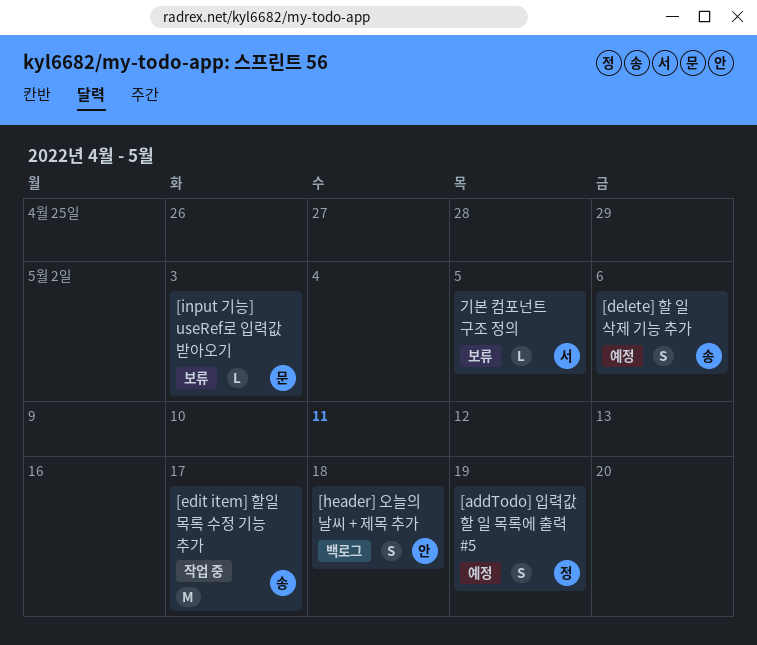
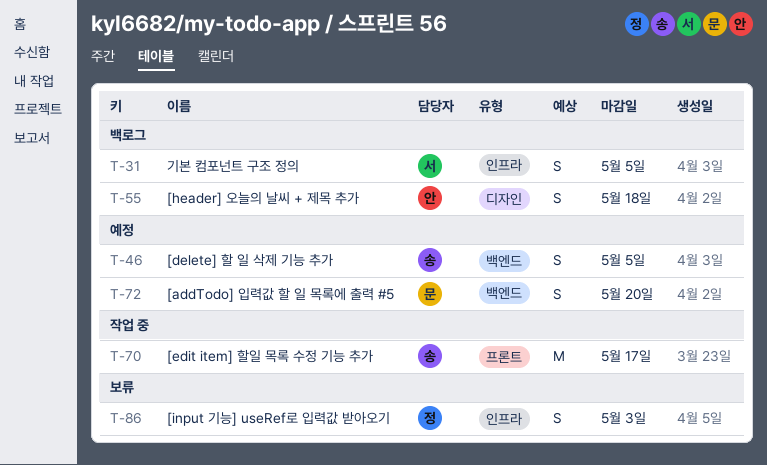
[addTodo] 입력값 할 일 목록에 출력 #5, owner: 정 -> 문
[addTodo] 입력값 할 일 목록에 출력 #5, due: May 19 -> May 20
[delete] 할 일 삭제 기능 추가, due: May 6 -> May 5
[input 기능] useRef로 입력값 받아오기, owner: 문 -> 정
[input 기능] useRef로 입력값 받아오기, estimate: L -> S
기본 컴포넌트 구조 정의, status: 보류 -> 백로그
기본 컴포넌트 구조 정의, estimate: L -> S

